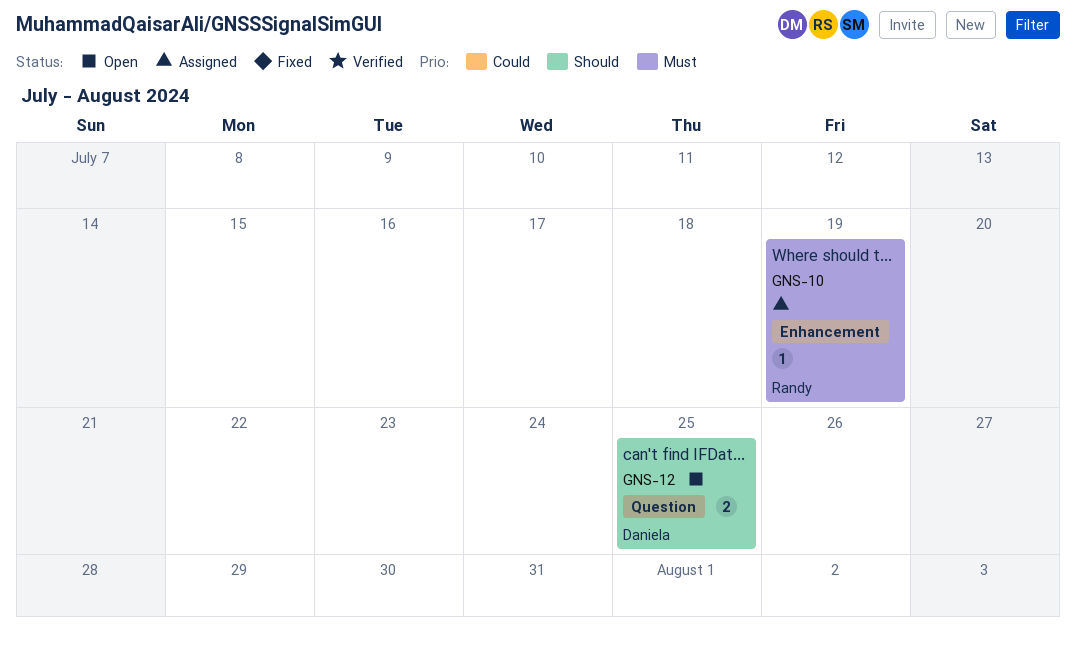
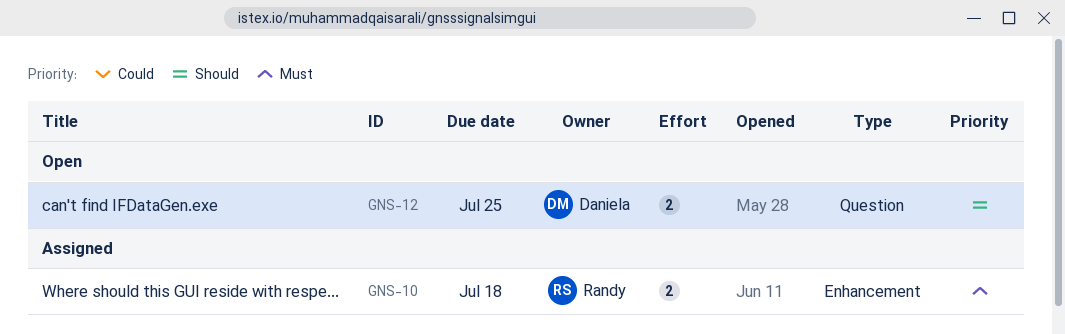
GNS-10, estimate: 1 -> 2
GNS-10, due: Jul 19 -> Jul 18

